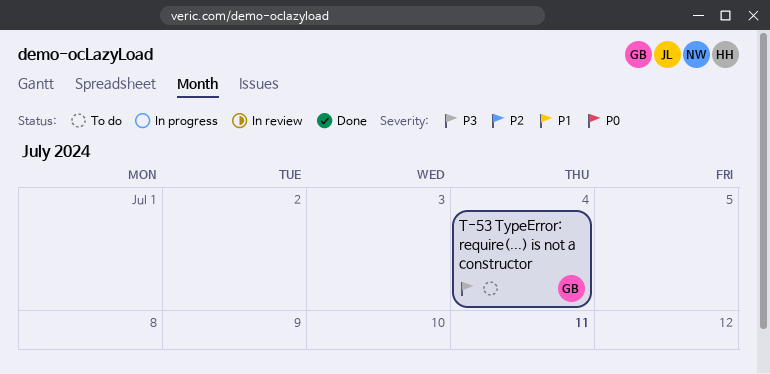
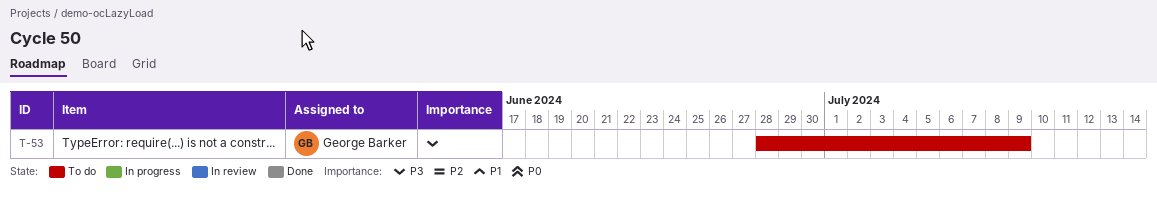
T-53, due: Jul 4 -> Jul 9

